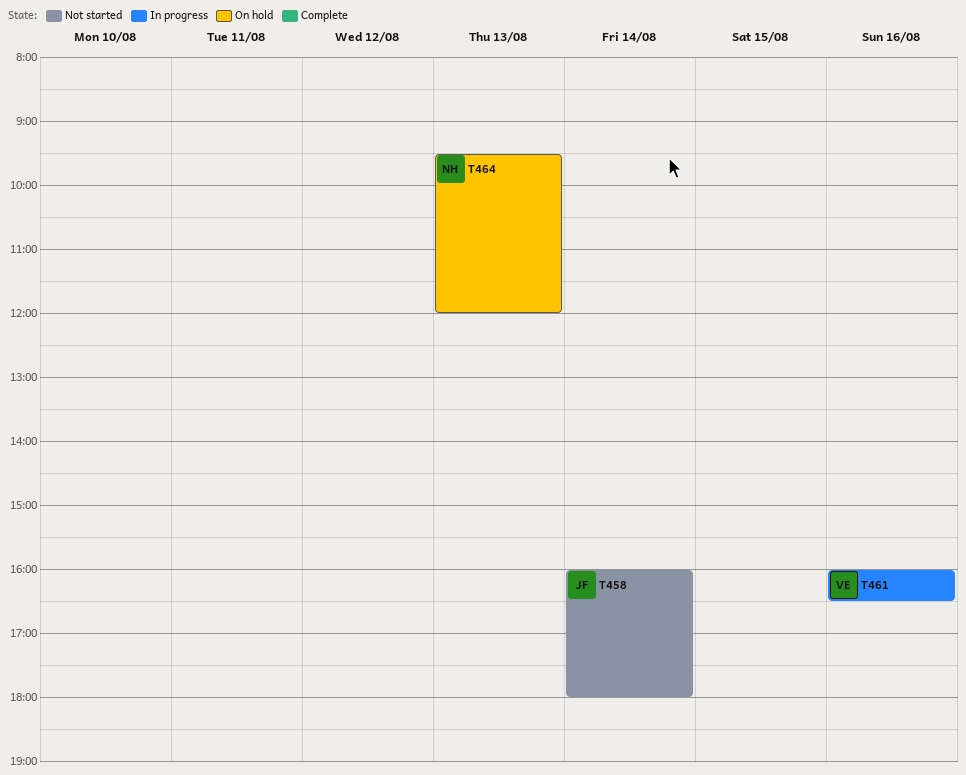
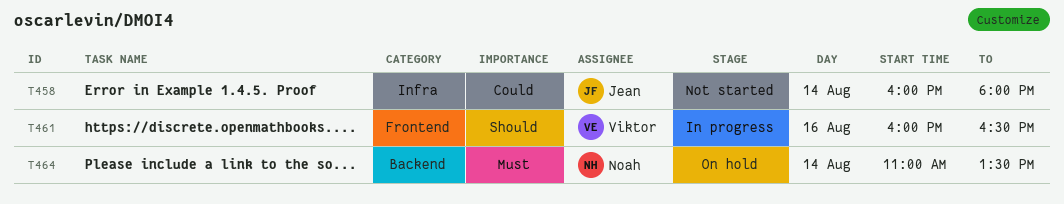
T464, day: Aug 13 -> Aug 14
T464, begins: 09:30 -> 11:00
T464, ends: 12:00 -> 13:30

